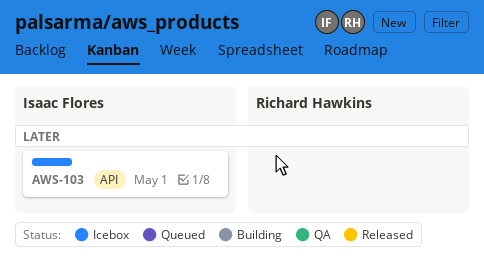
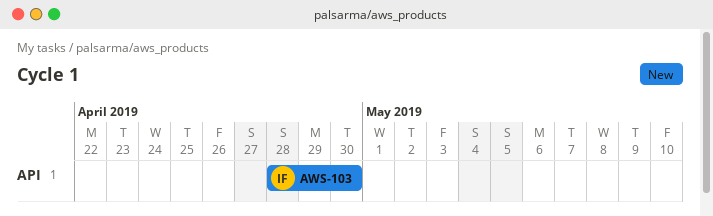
AWS-103, due: May 1 -> Apr 30

